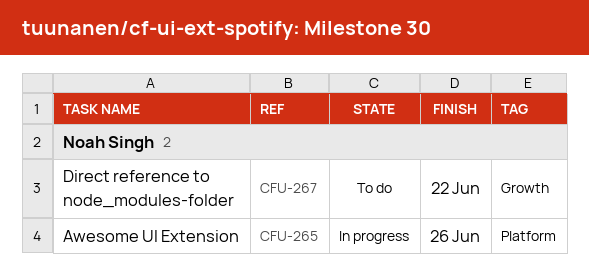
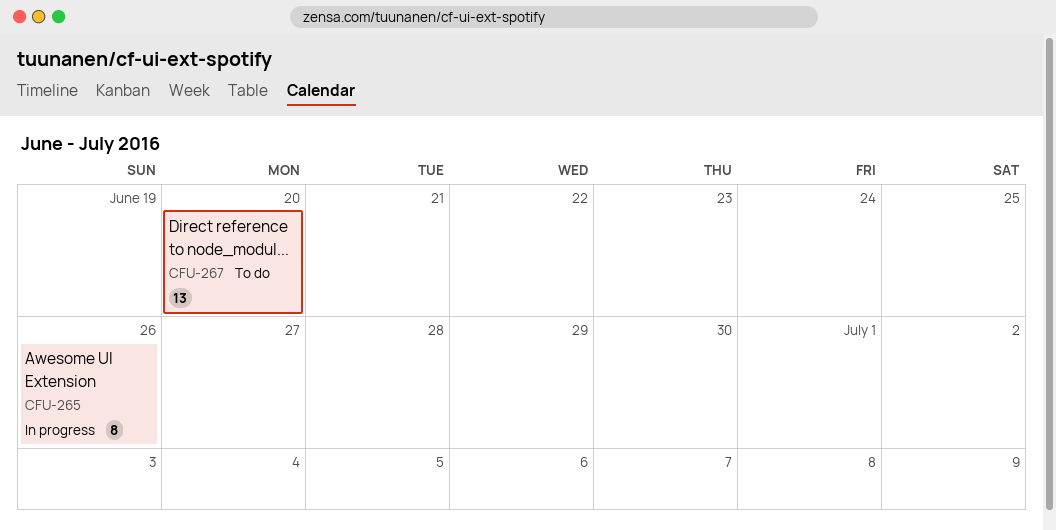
CFU-267, due: Jun 22 -> Jun 20

